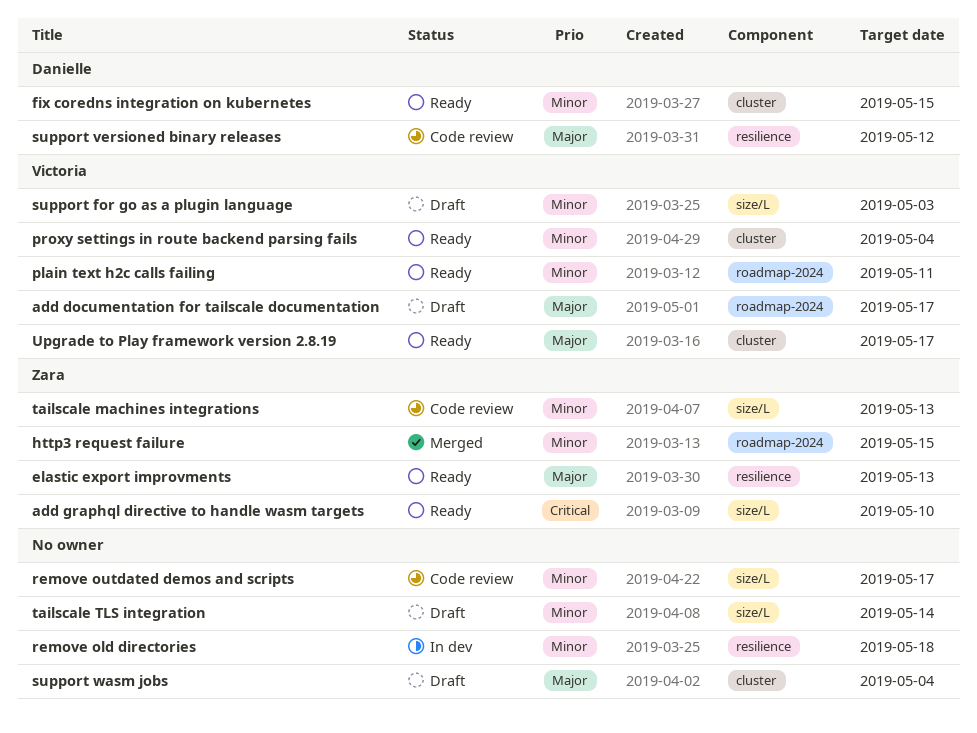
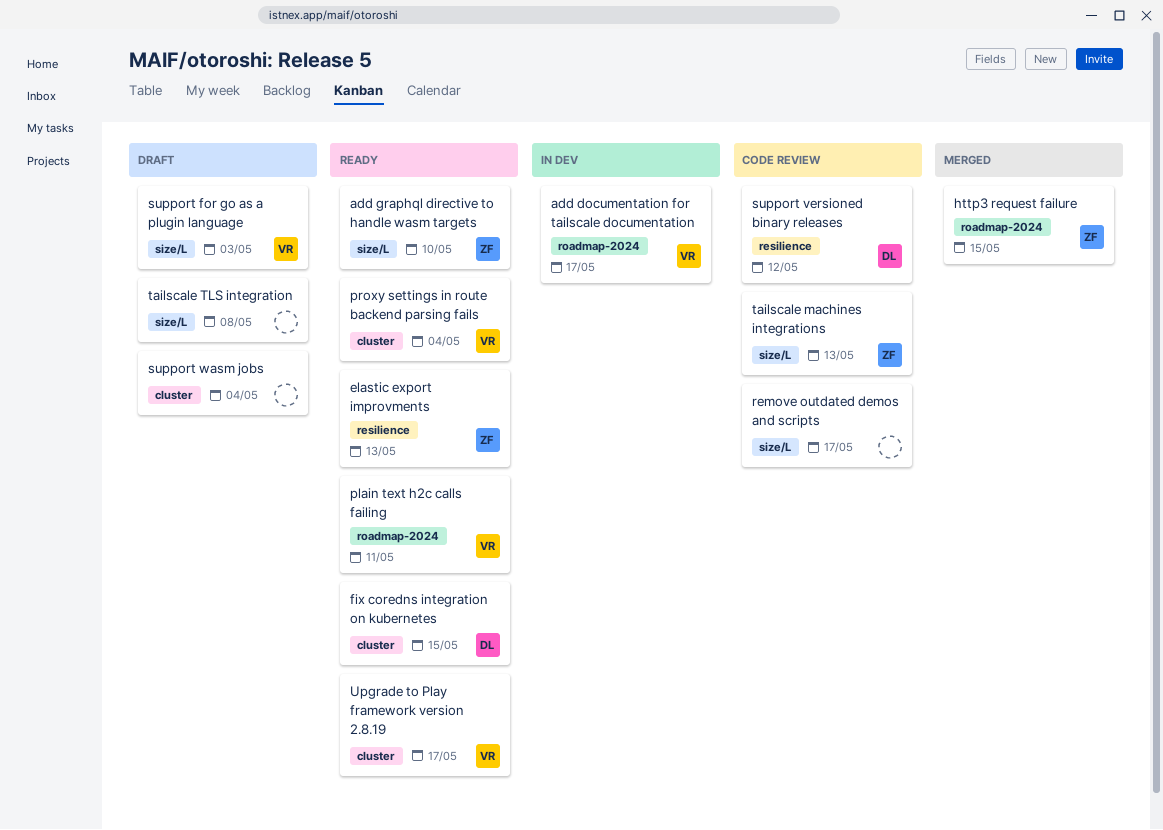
add documentation for tailscale documentation, status: Draft -> In dev
remove old directories: present -> none
tailscale TLS integration, due: May 14 -> May 8

